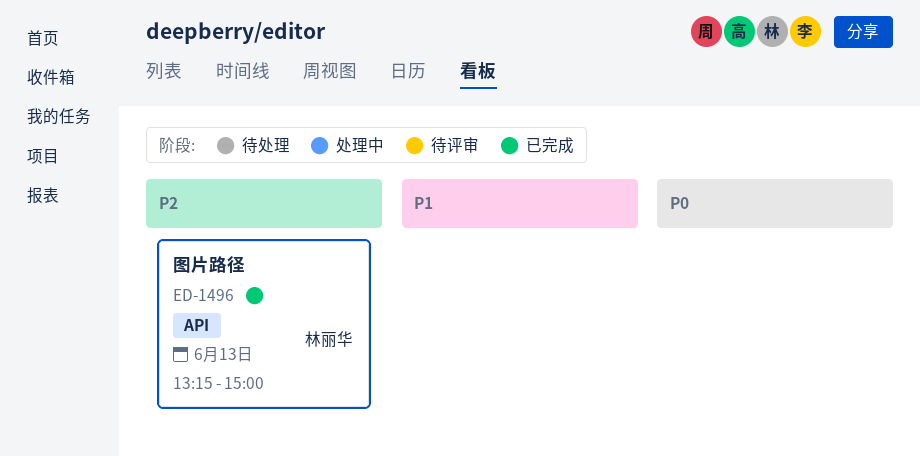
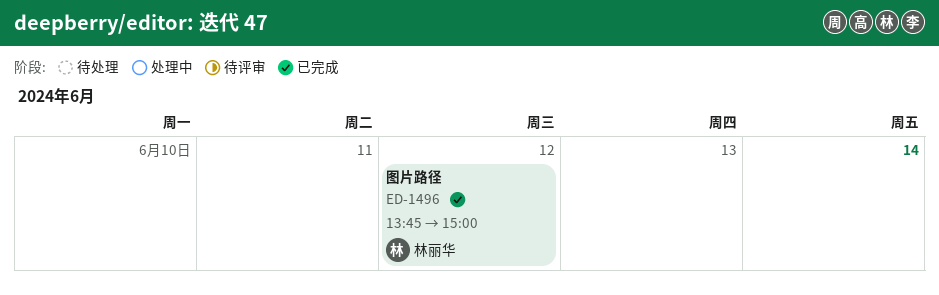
ED-1496, day: Jun 13 -> Jun 12
ED-1496, begins: 13:15 -> 13:45

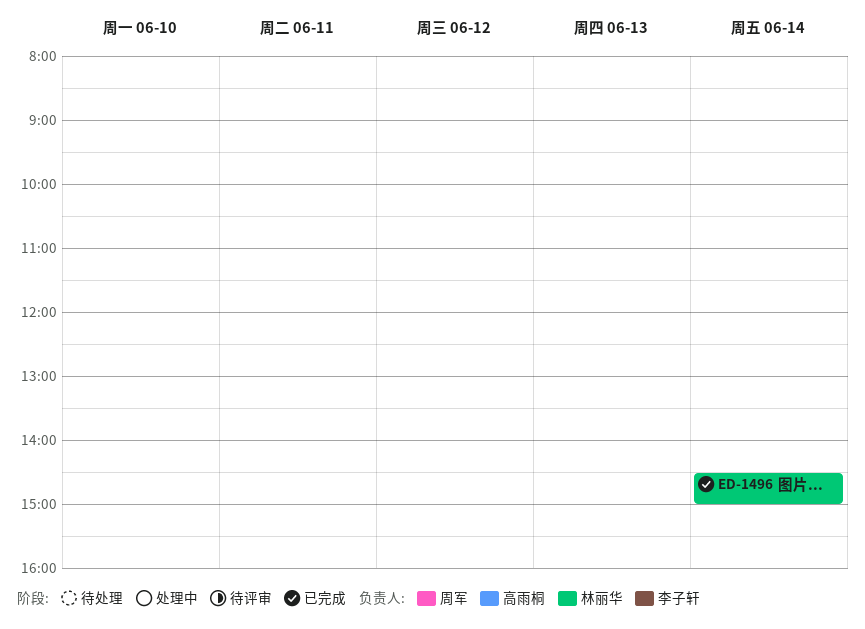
ED-1496, day: Jun 12 -> Jun 14
ED-1496, begins: 13:45 -> 14:30

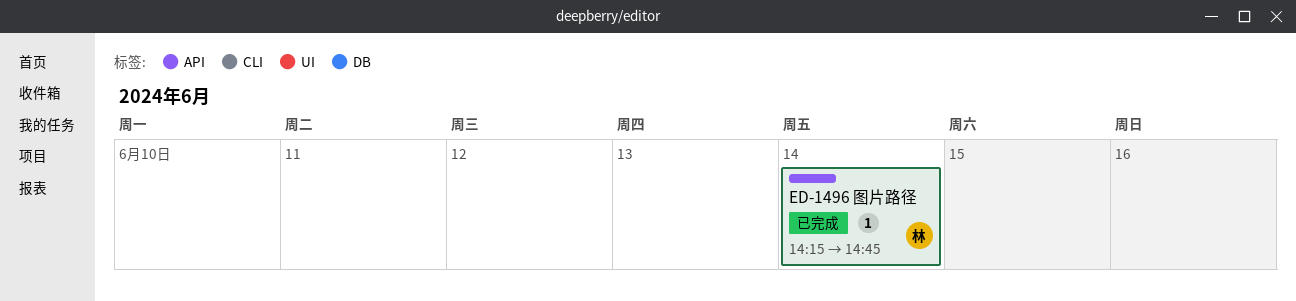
ED-1496, begins: 14:30 -> 14:15
ED-1496, ends: 15:00 -> 14:45

